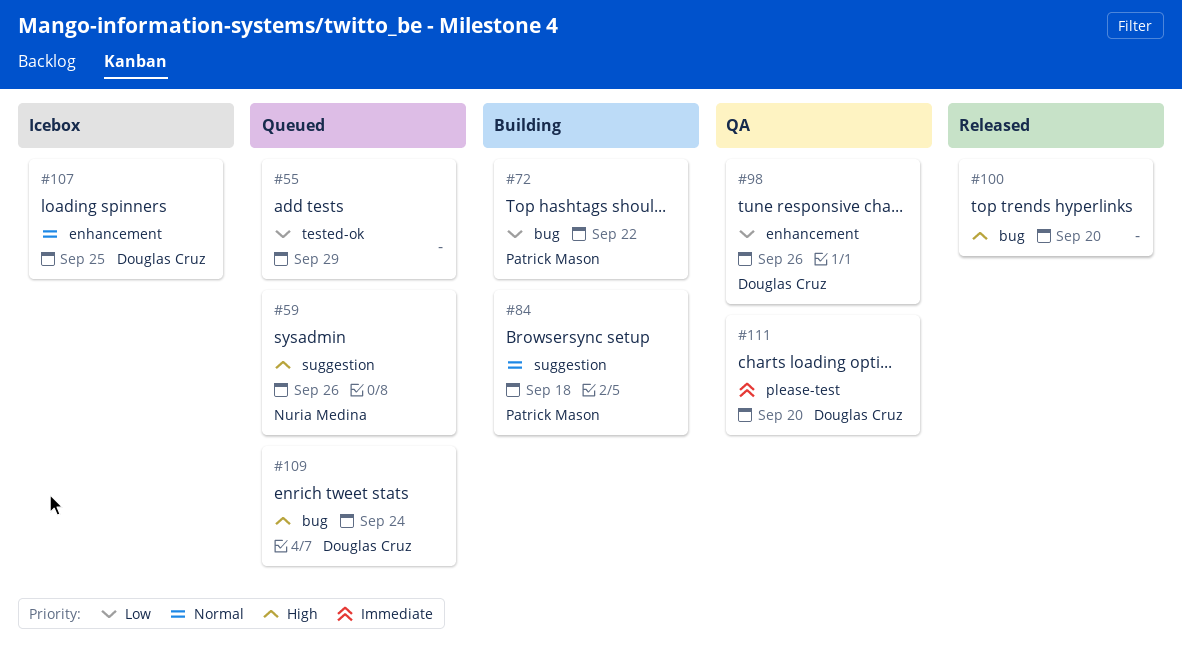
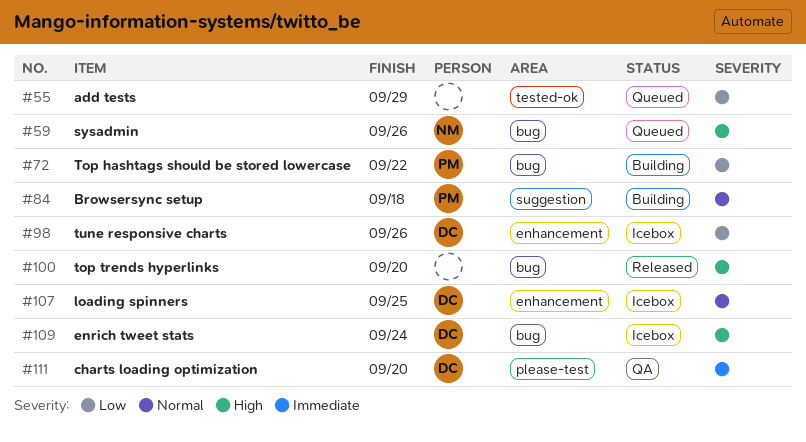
#59, label: suggestion -> bug
#98, status: QA -> Icebox
#109, status: Queued -> Icebox

